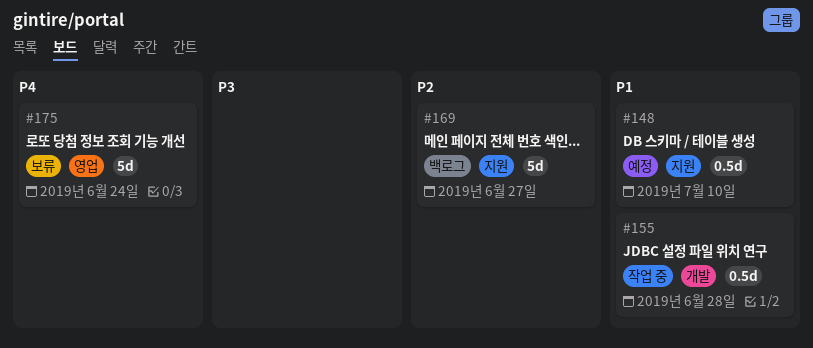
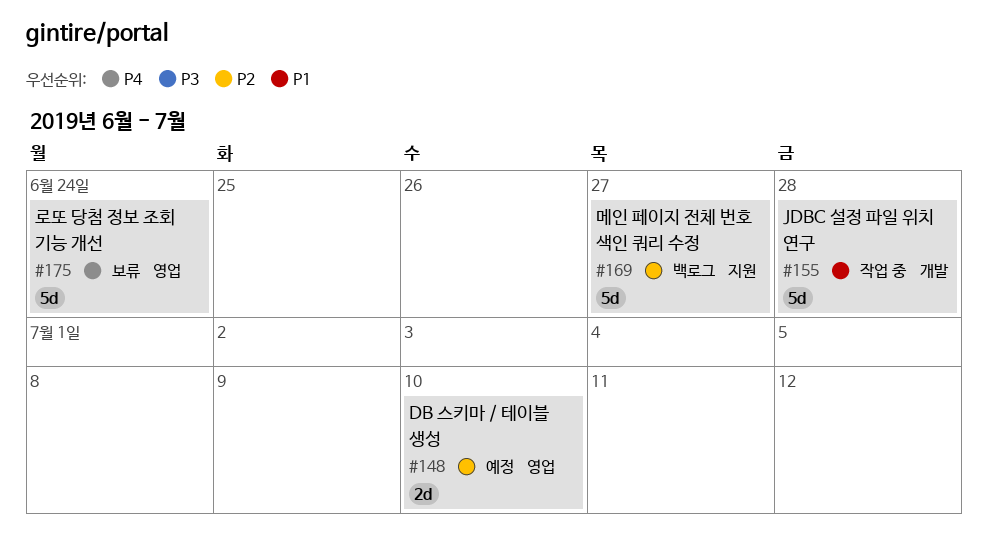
#148, priority: P1 -> P2
#148, label: 지원 -> 영업
#148, estimate: 0.5d -> 2d
#155, estimate: 0.5d -> 5d

